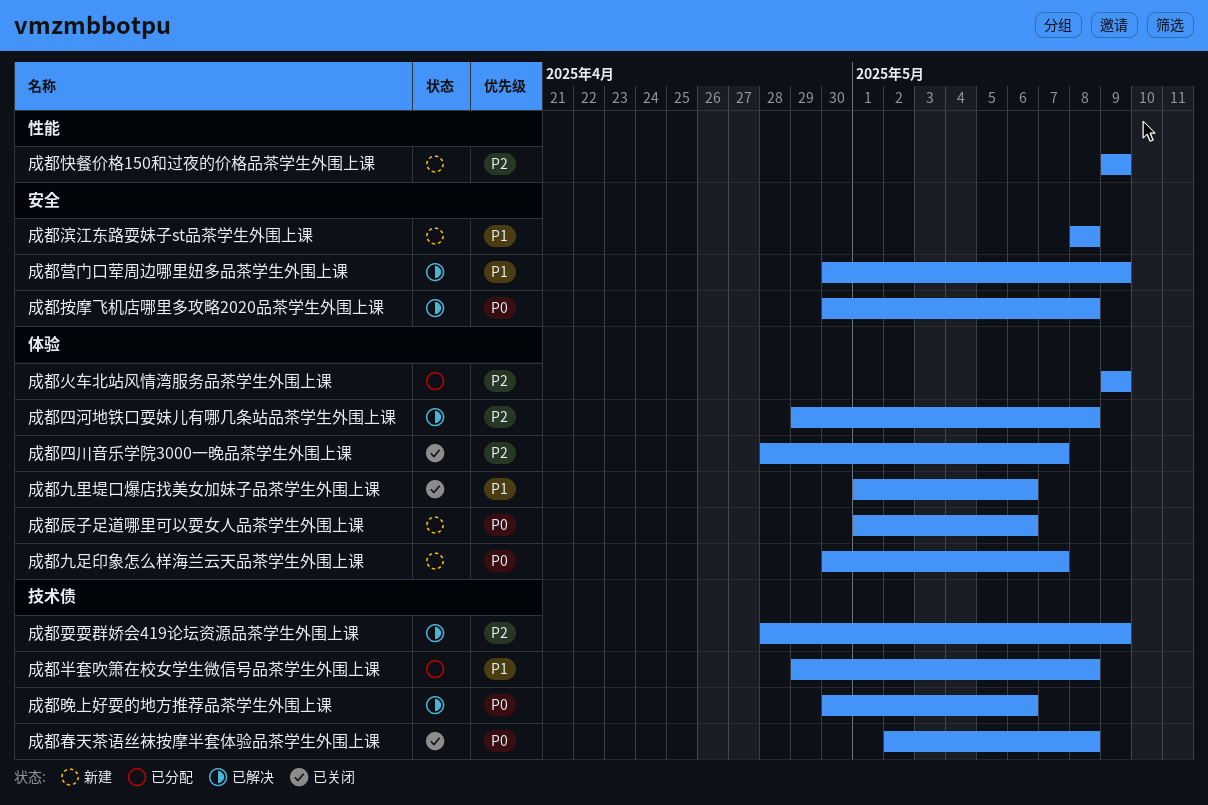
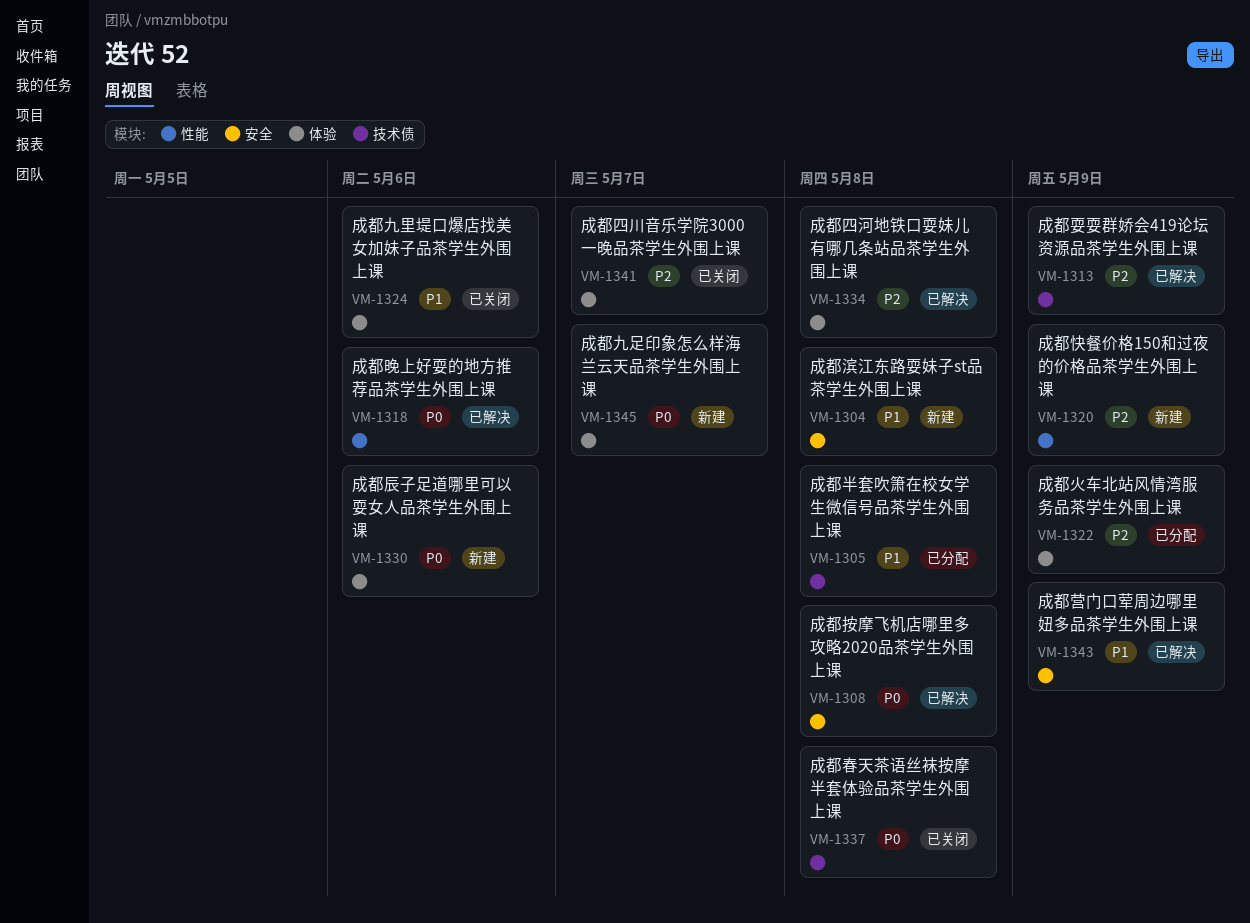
成都晚上好耍的地方推荐品茶学生外围上课, label: 技术债 -> 性能

